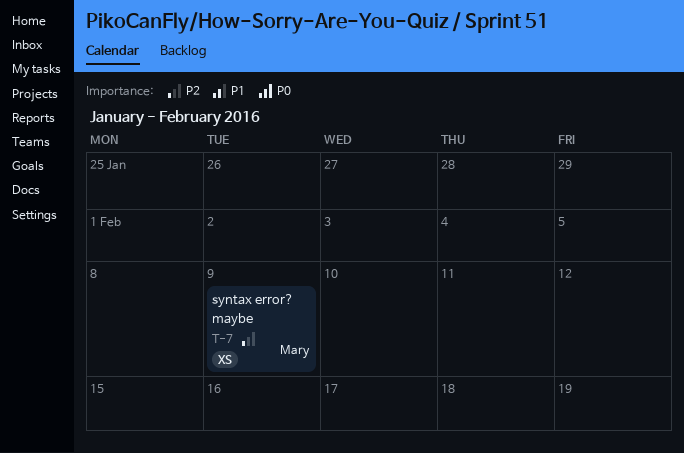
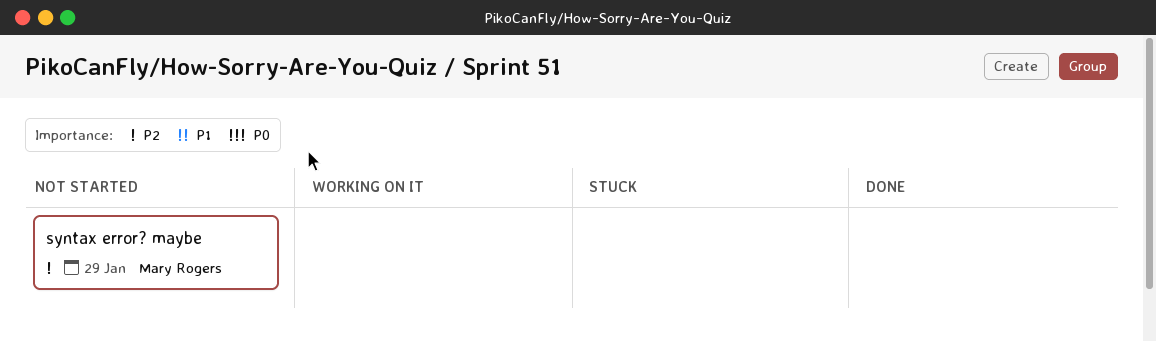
syntax error? maybe, due: Feb 9 -> Jan 29

